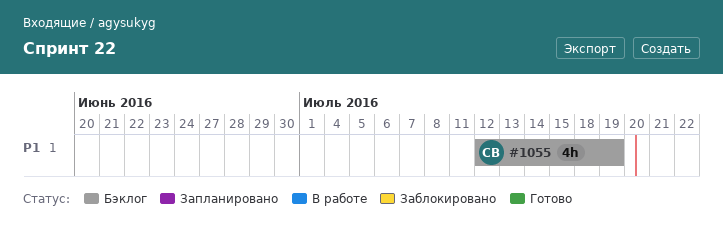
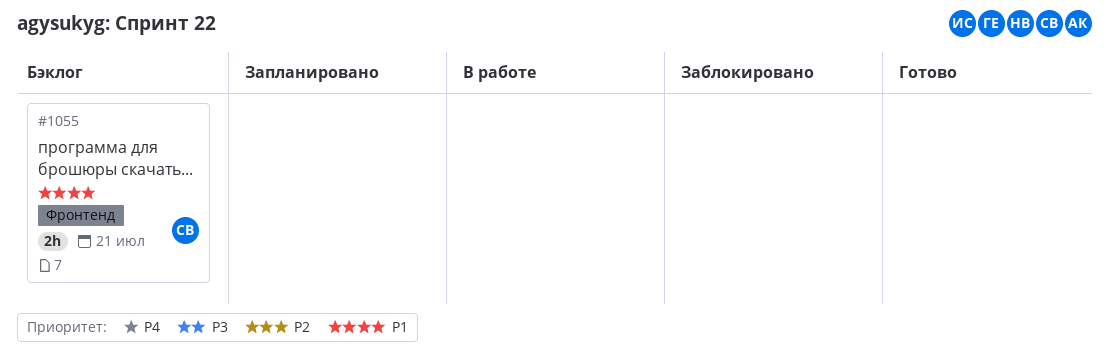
#1055, estimate: 4h -> 2h
#1055, due: Jul 19 -> Jul 21

